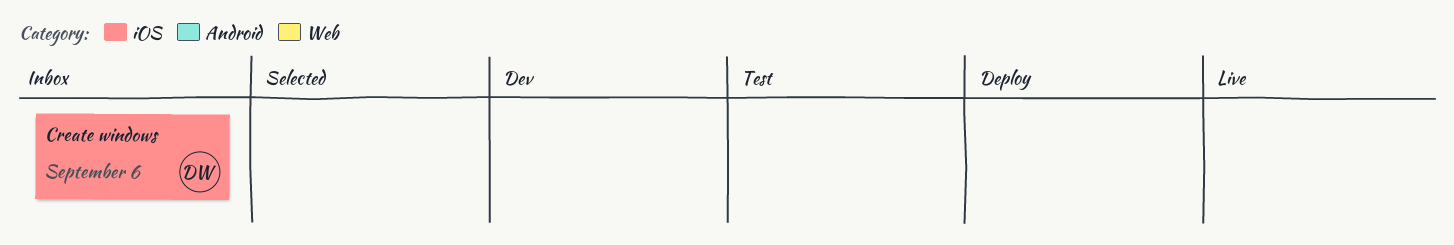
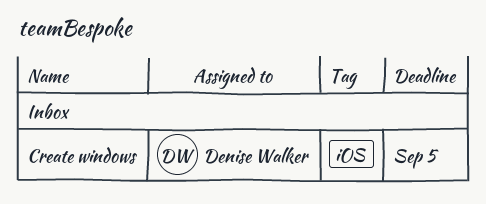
Create windows, due: Sep 6 -> Sep 5

